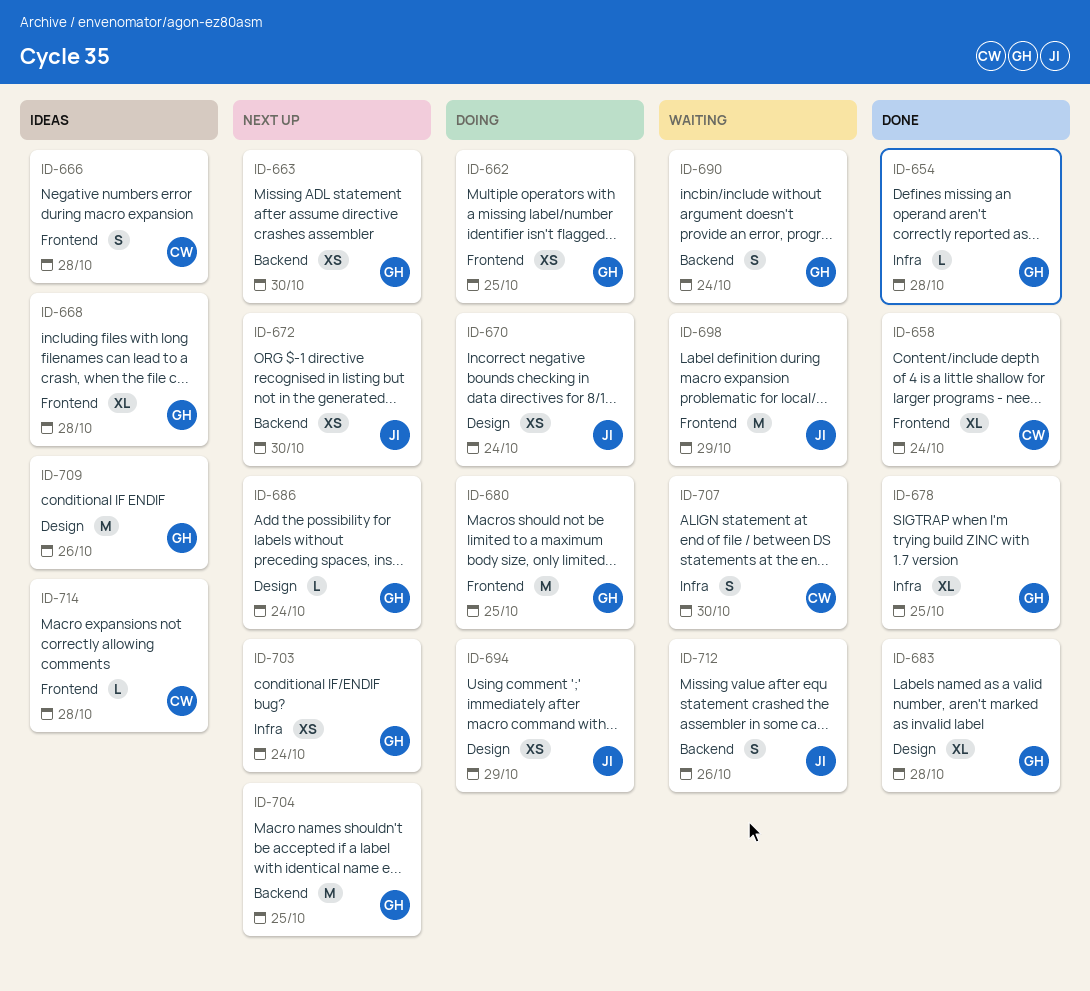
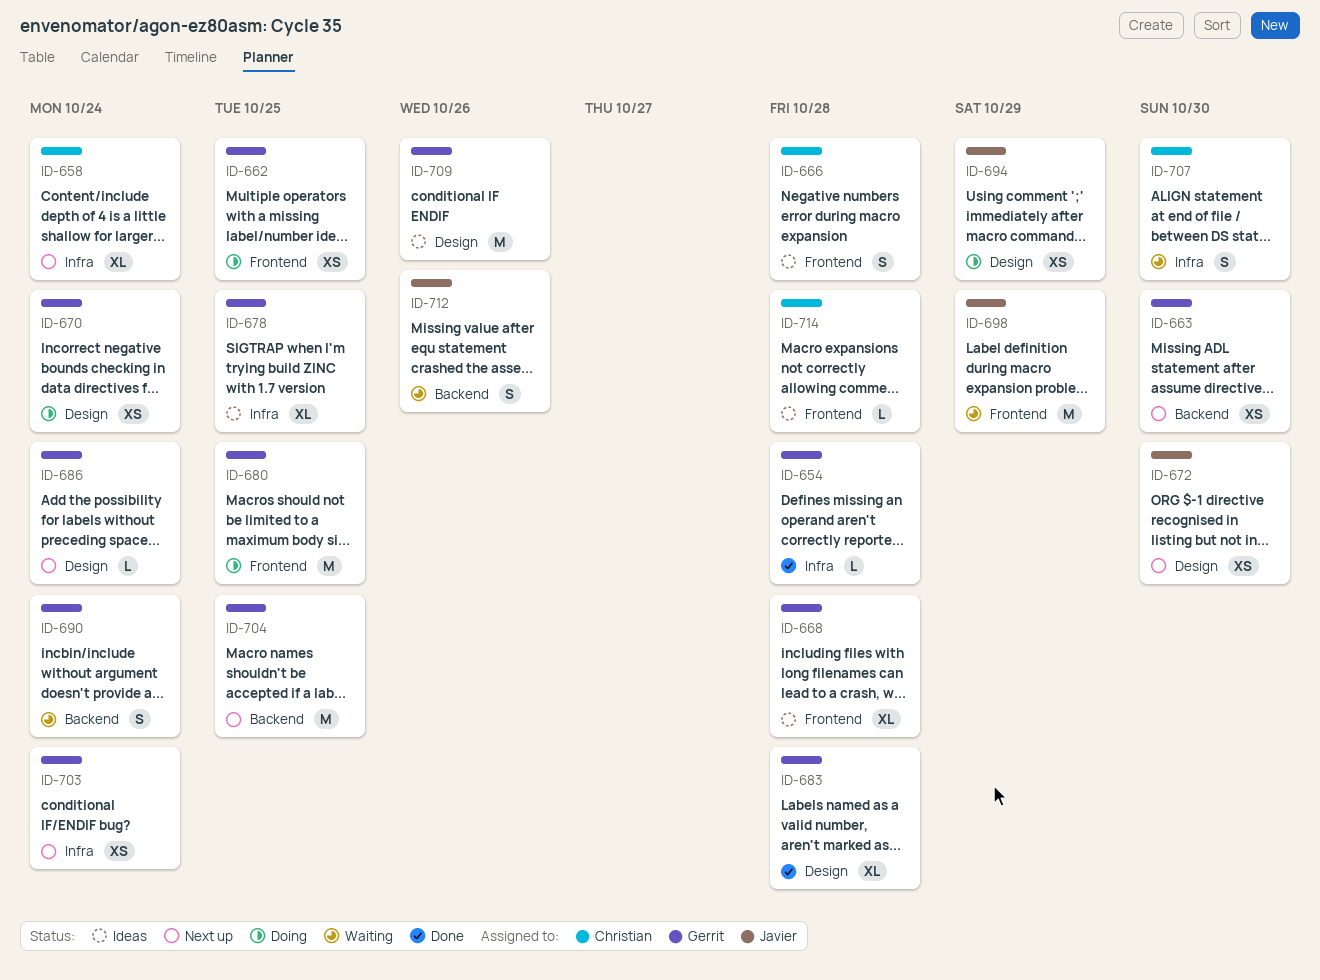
ID-658, status: Done -> Next up
ID-658, label: Frontend -> Infra
ID-670, owner: Javier -> Gerrit
ID-672, label: Backend -> Design
ID-678, status: Done -> Ideas

